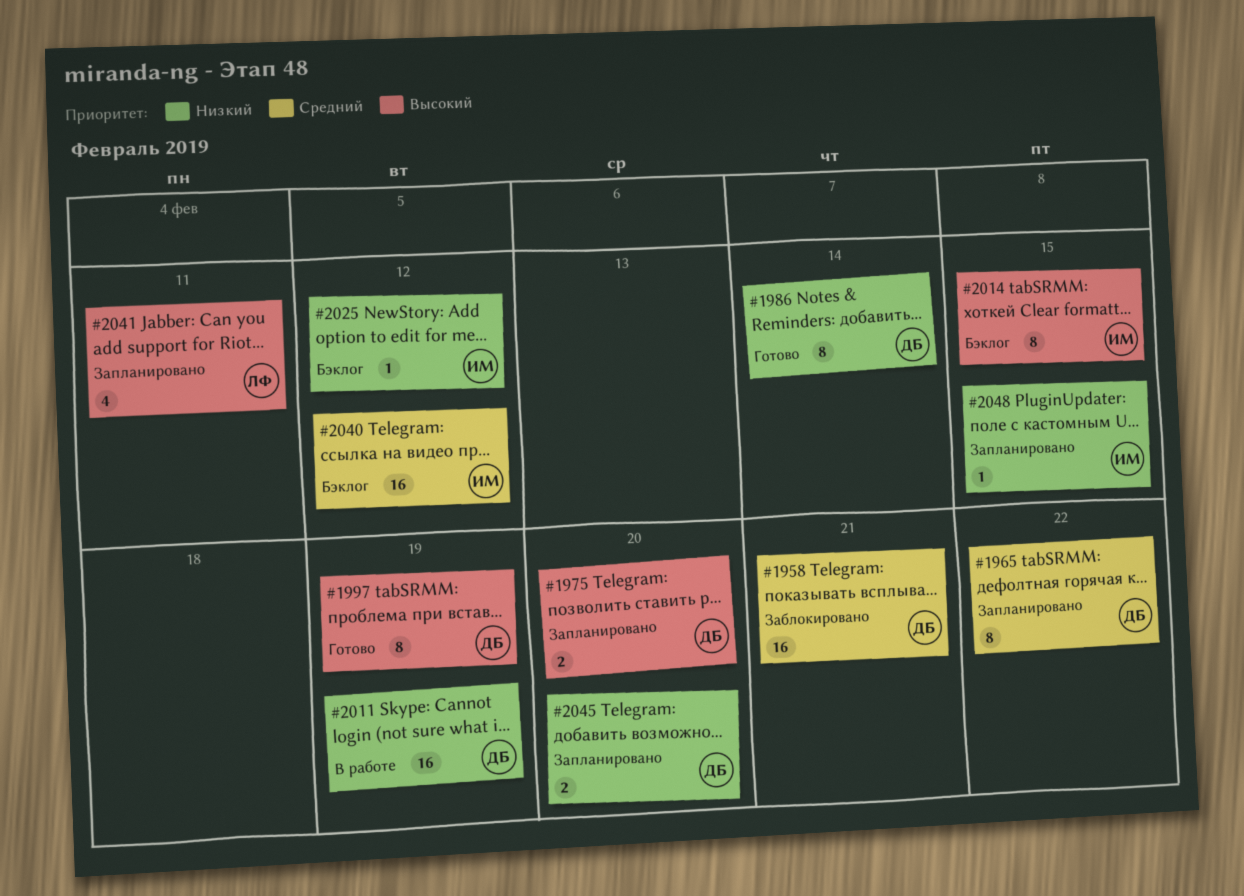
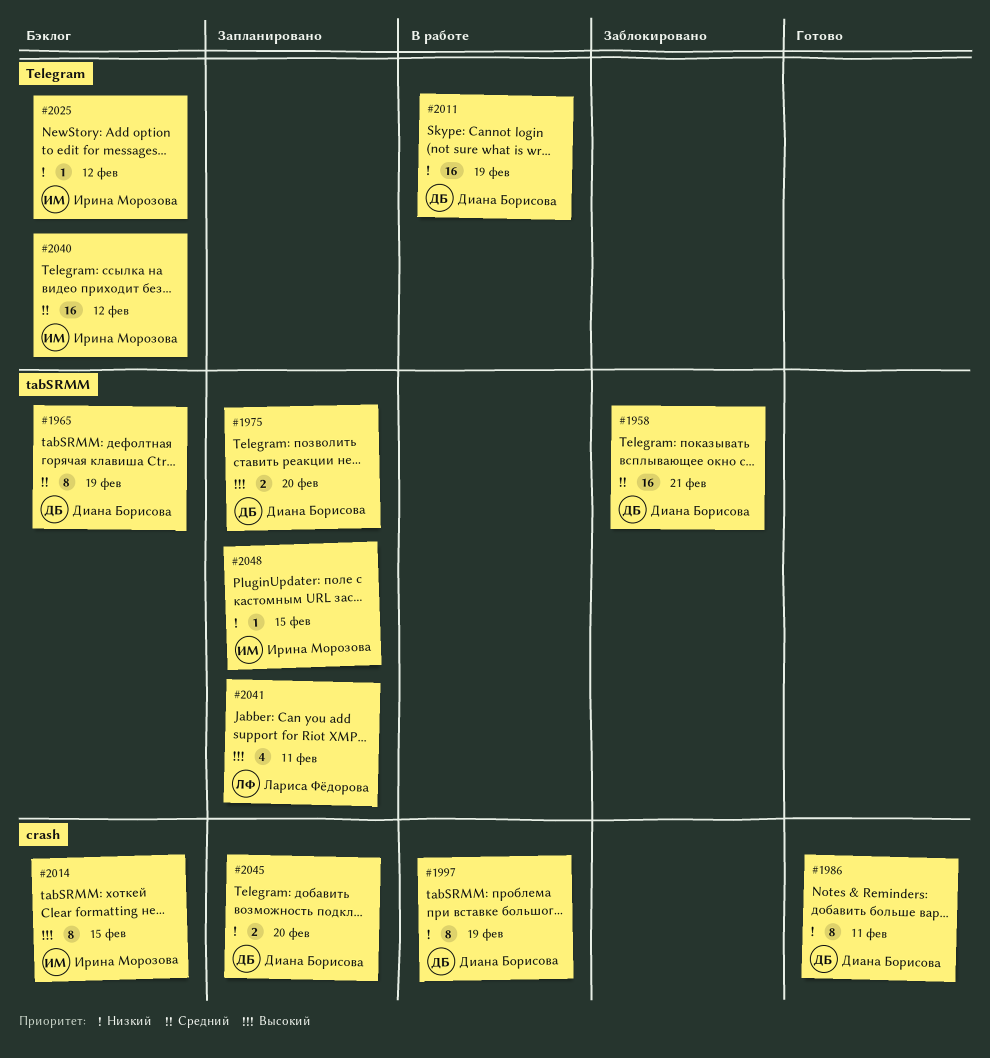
#1965, status: Запланировано -> Бэклог
#1965, due: Feb 22 -> Feb 19
#1986, due: Feb 14 -> Feb 11
#1997, status: Готово -> В работе
#1997, priority: Высокий -> Низкий

